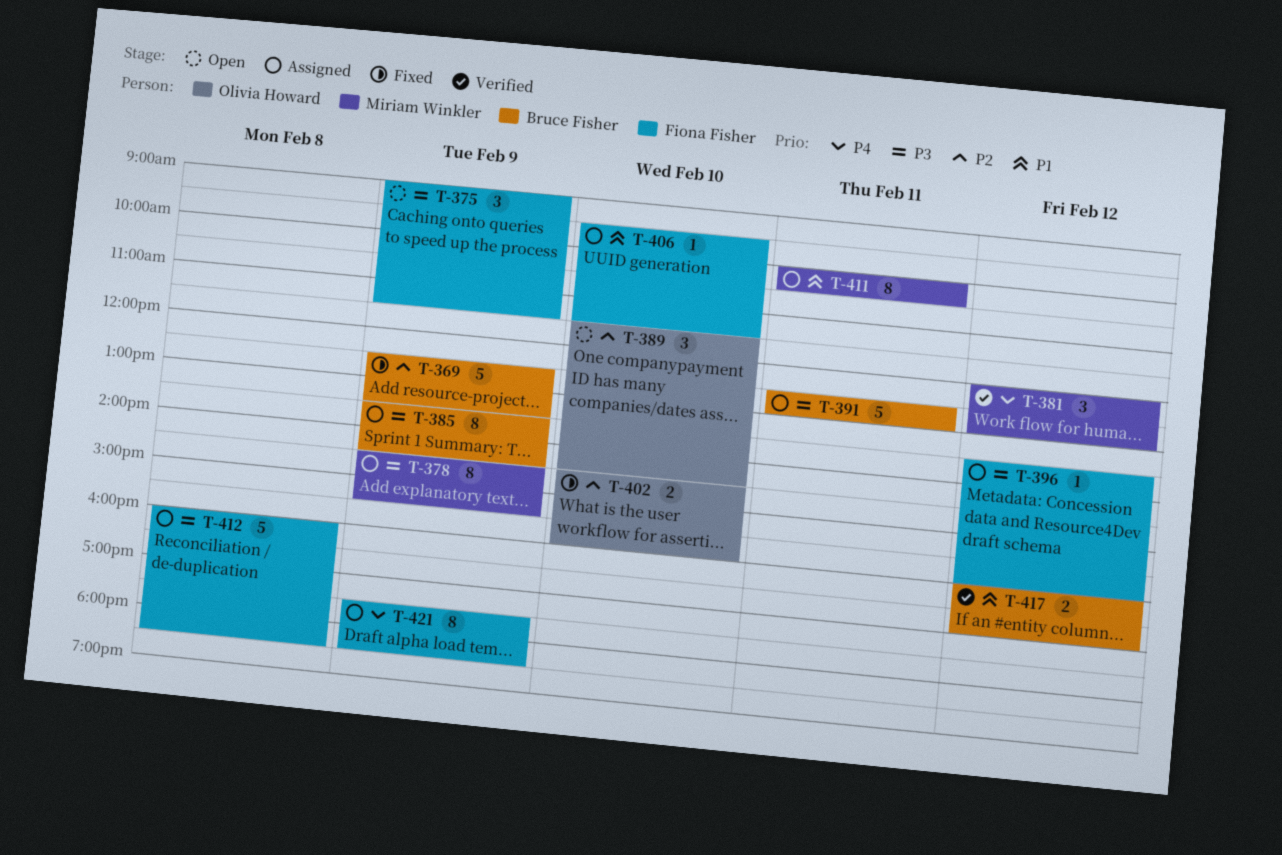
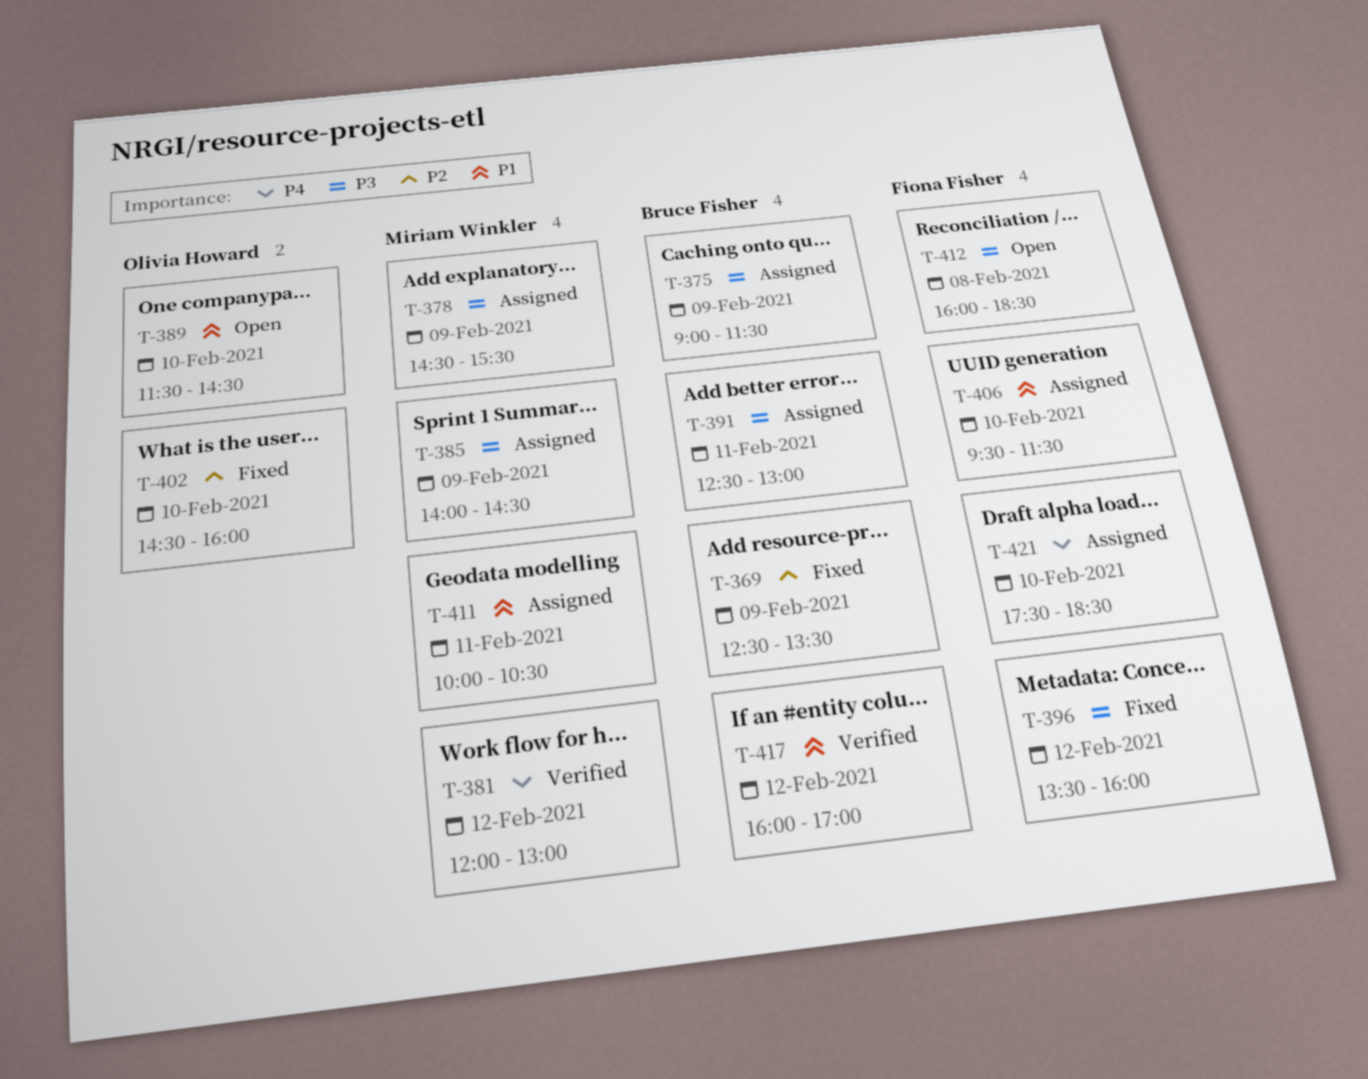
T-375, status: Open -> Assigned
T-375, owner: Fiona Fisher -> Bruce Fisher
T-385, owner: Bruce Fisher -> Miriam Winkler
T-385, begins: 13:30 -> 14:00
T-389, priority: P2 -> P1
T-396, status: Assigned -> Fixed
T-412, status: Assigned -> Open
T-421, day: Feb 9 -> Feb 10

